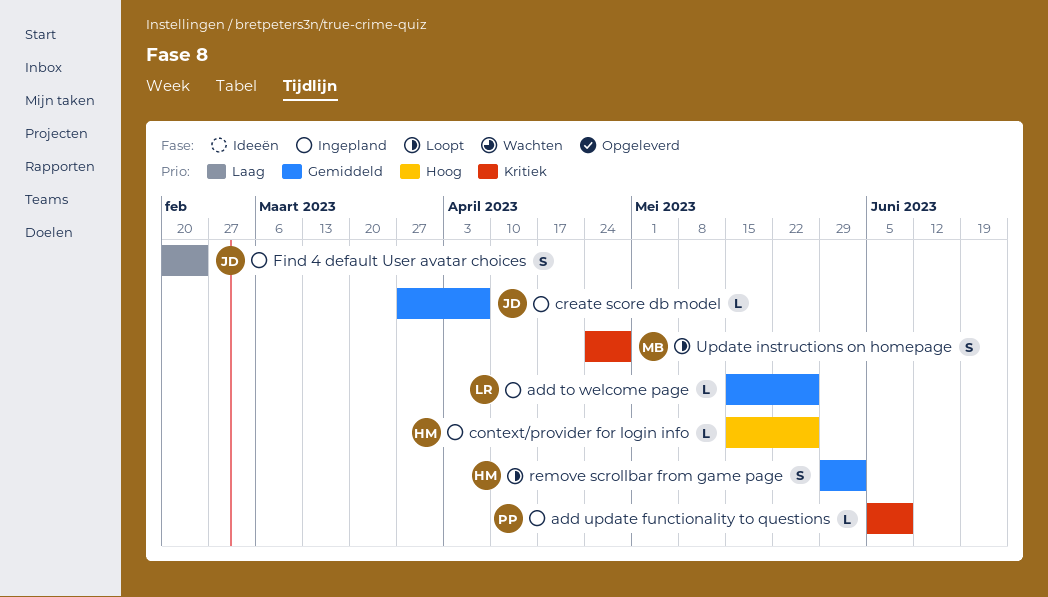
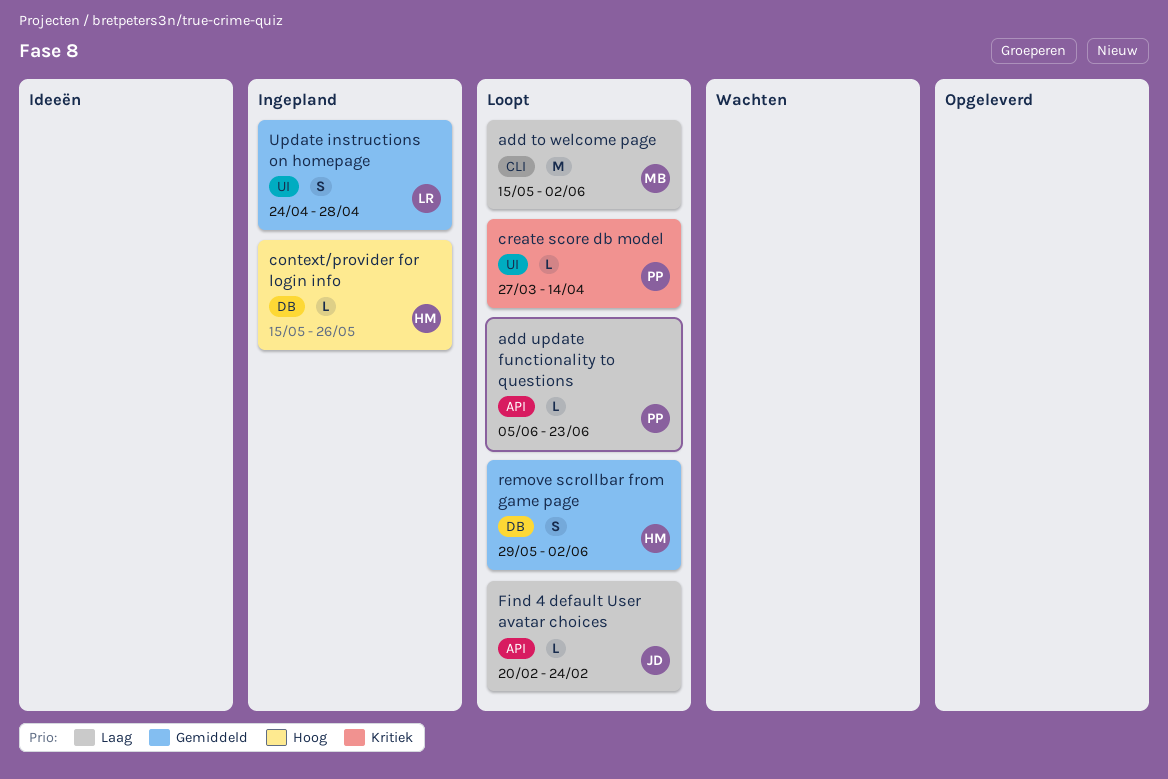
add to welcome page, status: Ingepland -> Loopt
add to welcome page, owner: LR -> MB
add to welcome page, priority: Gemiddeld -> Laag
add to welcome page, estimate: L -> M
add to welcome page, due: May 26 -> Jun 2
add update functionality to questions, status: Ingepland -> Loopt
add update functionality to questions, priority: Kritiek -> Laag
add update functionality to questions, due: Jun 9 -> Jun 23
create score db model, status: Ingepland -> Loopt
create score db model, owner: JD -> PP
create score db model, priority: Gemiddeld -> Kritiek
create score db model, due: Apr 7 -> Apr 14
Find 4 default User avatar choices, status: Ingepland -> Loopt
Find 4 default User avatar choices, estimate: S -> L
Update instructions on homepage, status: Loopt -> Ingepland
Update instructions on homepage, owner: MB -> LR
Update instructions on homepage, priority: Kritiek -> Gemiddeld

